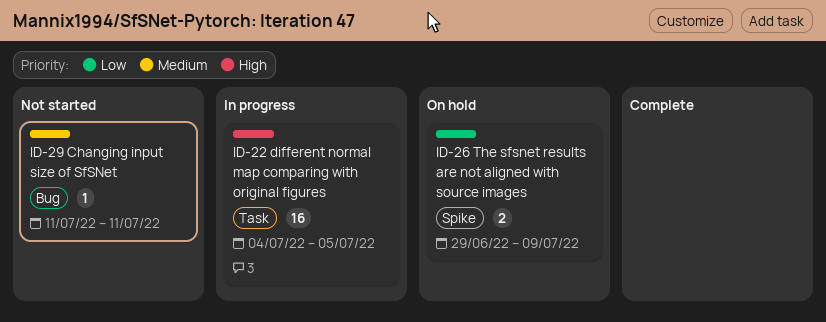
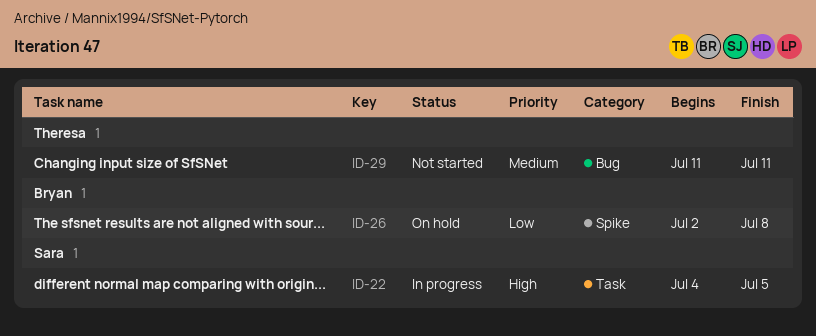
ID-26, start: Jun 29 -> Jul 2
ID-26, due: Jul 9 -> Jul 8

